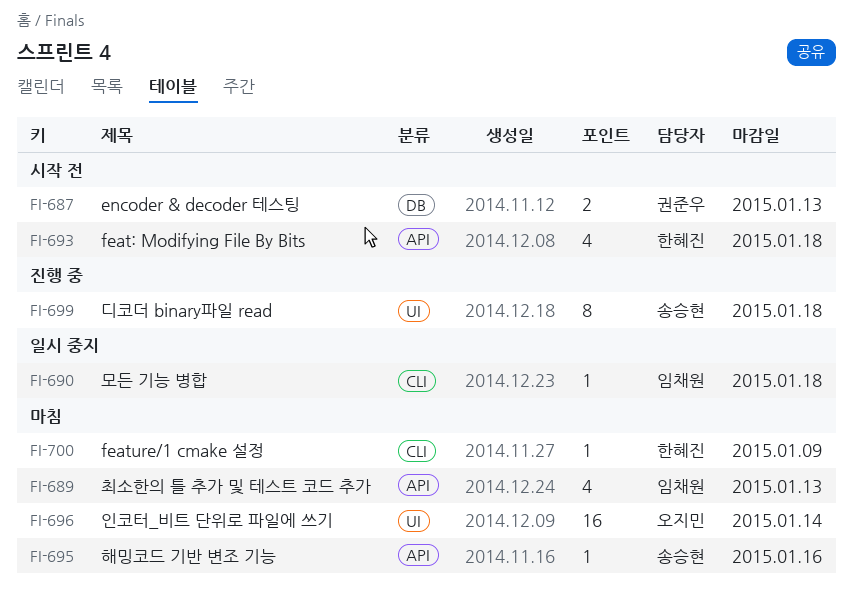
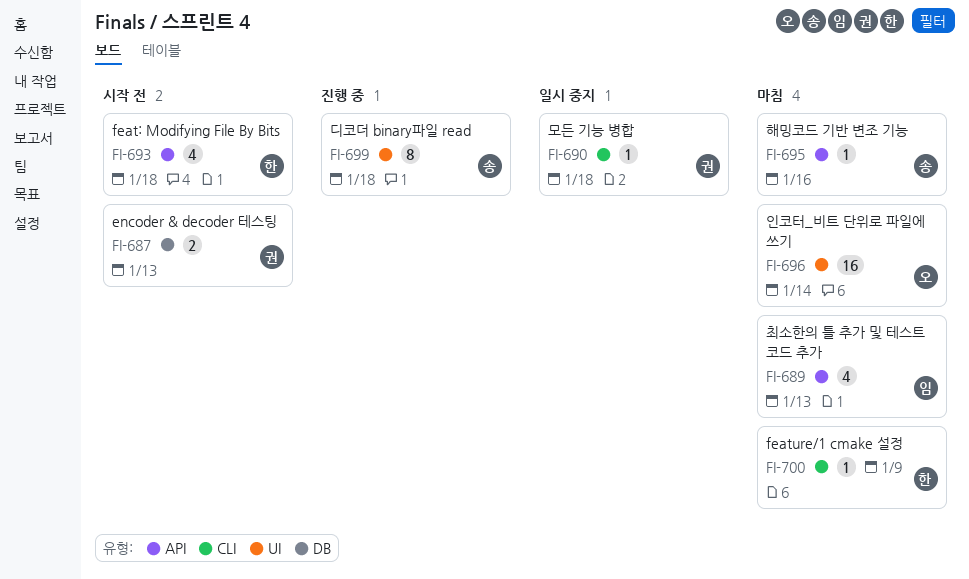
FI-690, owner: 임채원 -> 권준우

